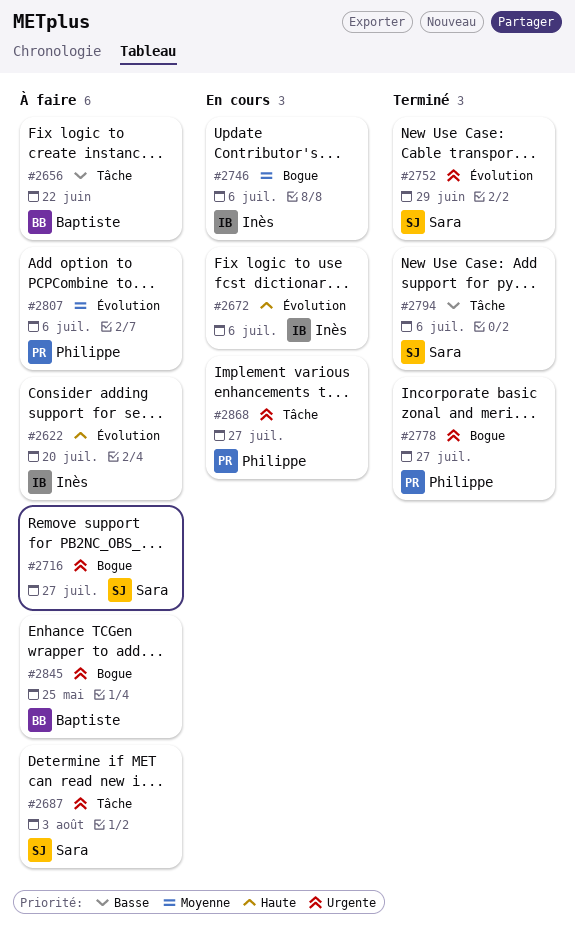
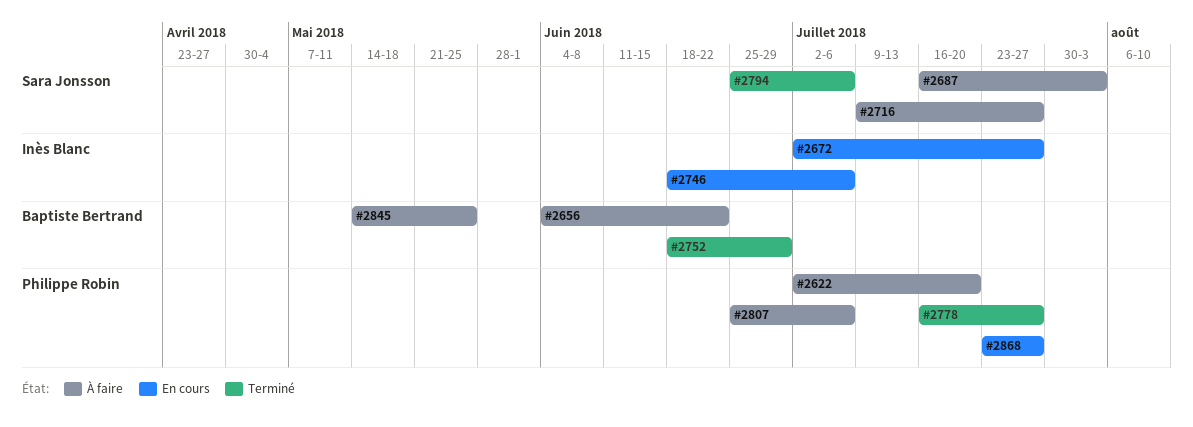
#2622, owner: Inès Blanc -> Philippe Robin
#2672, due: Jul 6 -> Jul 27
#2752, owner: Sara Jonsson -> Baptiste Bertrand

